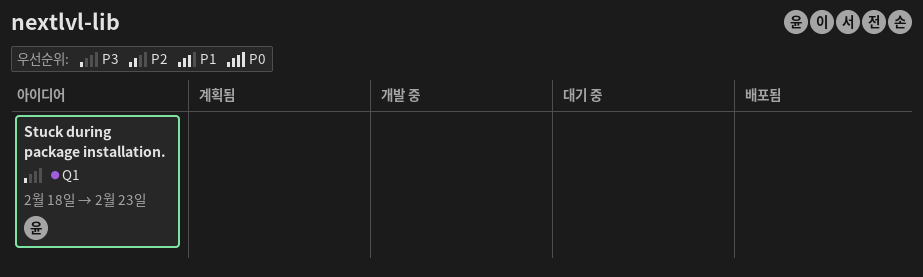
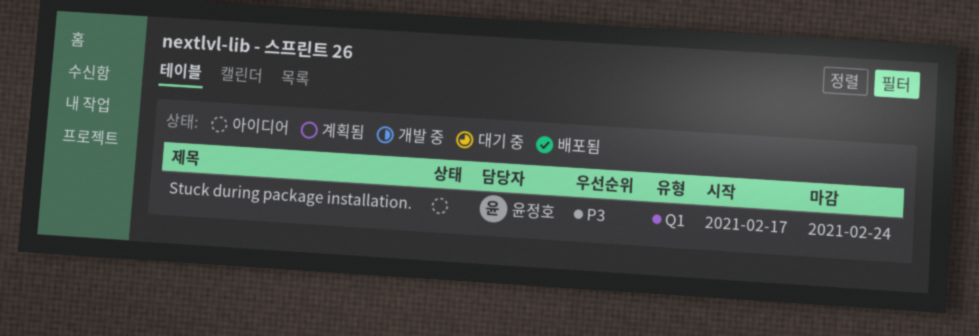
Stuck during package installation., start: Feb 18 -> Feb 17
Stuck during package installation., due: Feb 23 -> Feb 24

